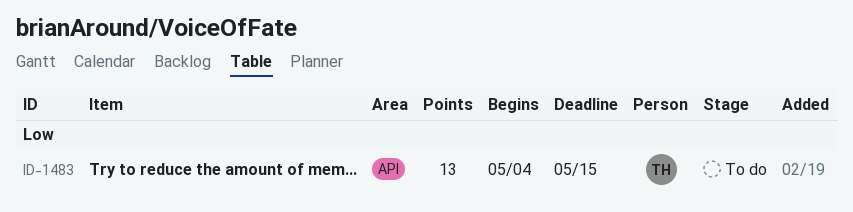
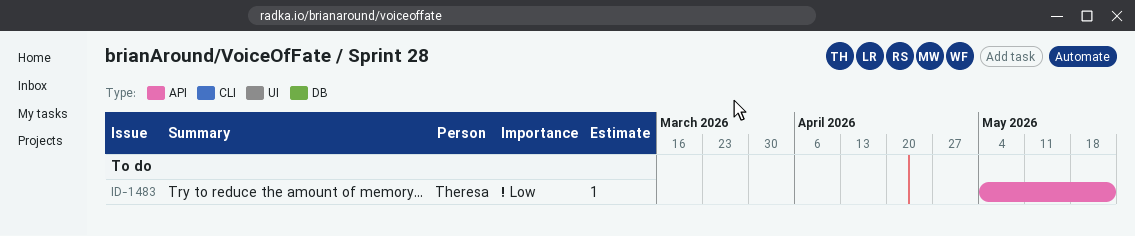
ID-1483, estimate: 13 -> 1
ID-1483, due: May 15 -> May 22

